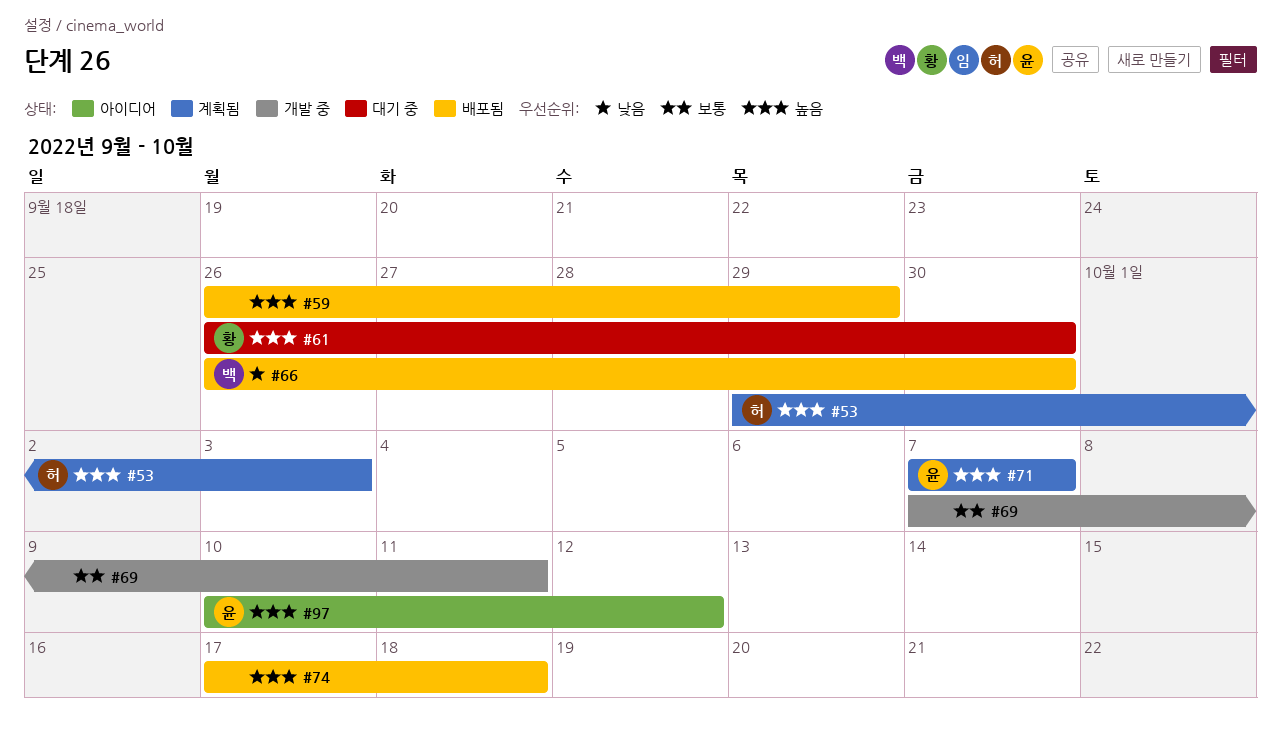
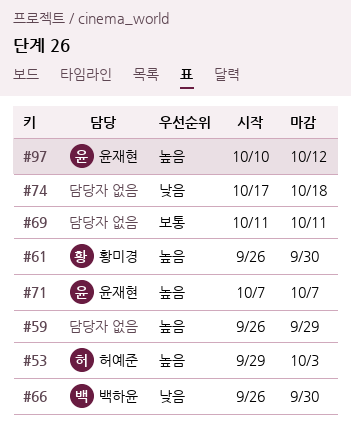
#69, start: Oct 7 -> Oct 11
#74, priority: 높음 -> 낮음

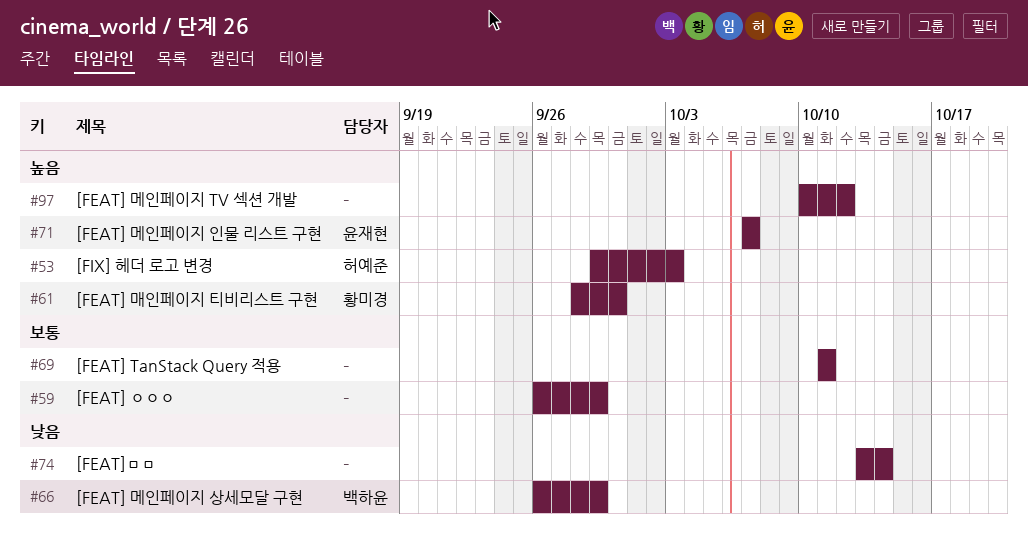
#59, priority: 높음 -> 보통
#61, start: Sep 26 -> Sep 28
#66, due: Sep 30 -> Sep 29
#74, start: Oct 17 -> Oct 13
#74, due: Oct 18 -> Oct 14
#97, owner: 윤재현 -> none

